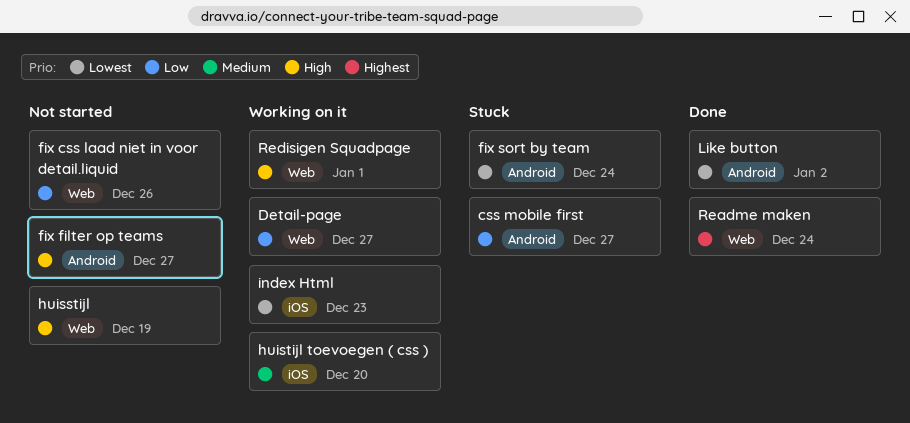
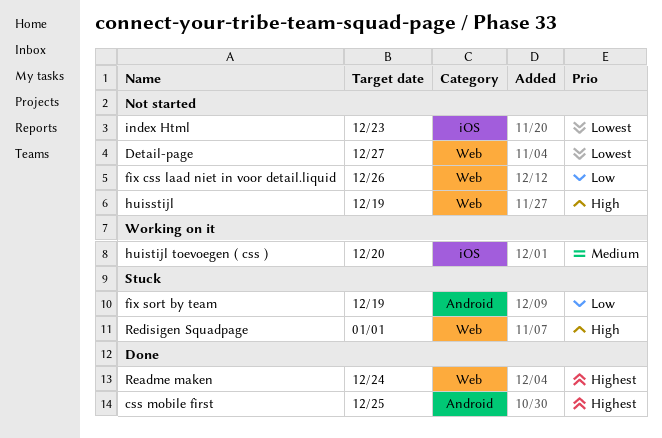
css mobile first, status: Stuck -> Done
css mobile first, priority: Low -> Highest
css mobile first, due: Dec 27 -> Dec 25
Detail-page, status: Working on it -> Not started
Detail-page, priority: Low -> Lowest
fix filter op teams: present -> none
fix sort by team, priority: Lowest -> Low
fix sort by team, due: Dec 24 -> Dec 19
index Html, status: Working on it -> Not started
Like button: present -> none
Redisigen Squadpage, status: Working on it -> Stuck

